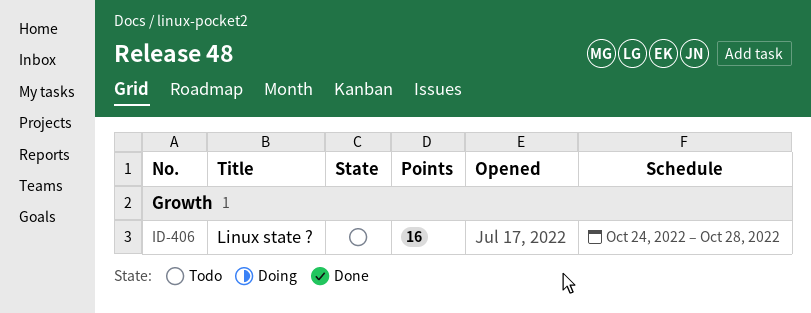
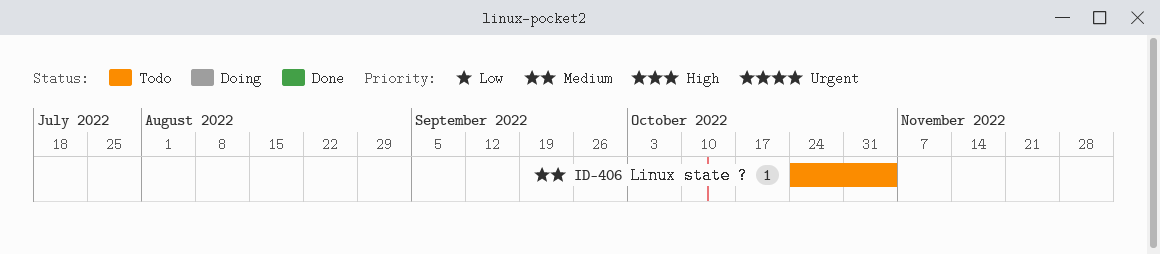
ID-406, estimate: 16 -> 1
ID-406, due: Oct 28 -> Nov 4

